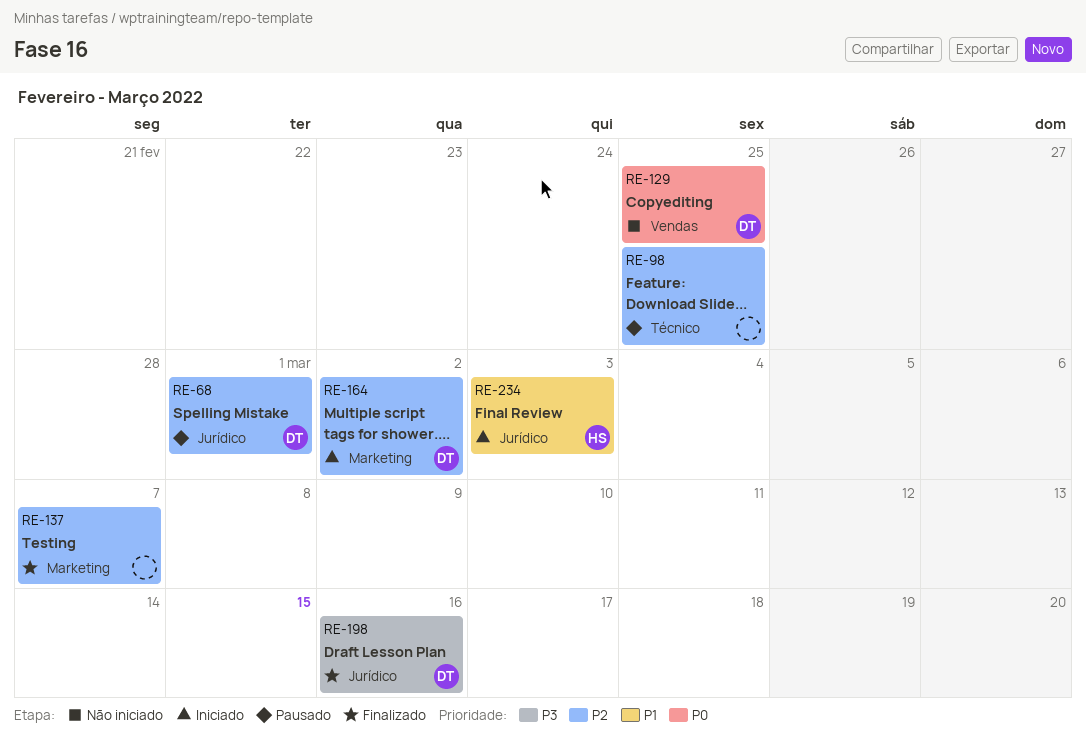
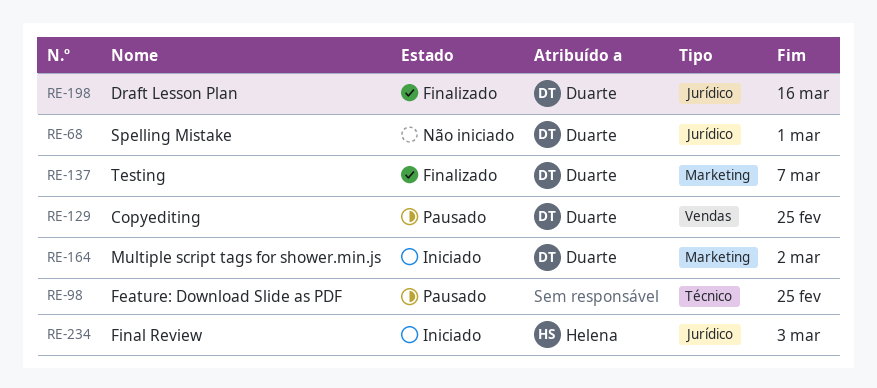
RE-68, status: Pausado -> Não iniciado
RE-129, status: Não iniciado -> Pausado
RE-137, owner: none -> Duarte

